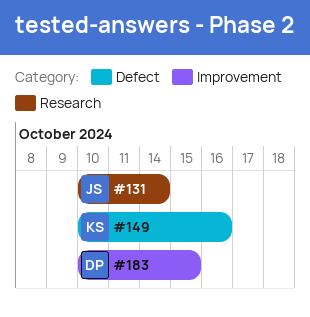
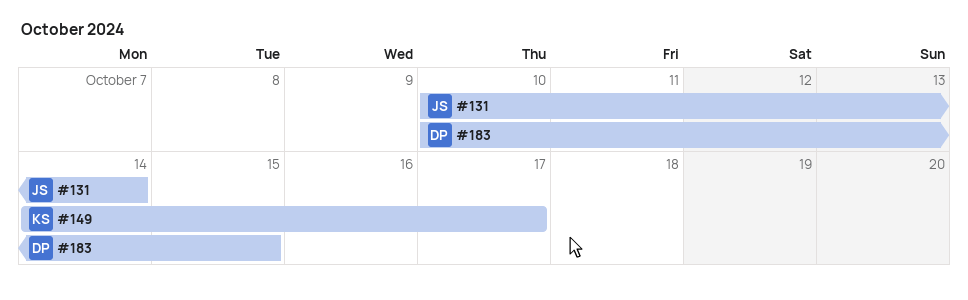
#149, start: Oct 10 -> Oct 14
#149, due: Oct 16 -> Oct 17

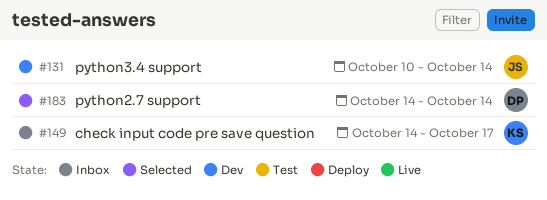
#183, start: Oct 10 -> Oct 14
#183, due: Oct 15 -> Oct 14

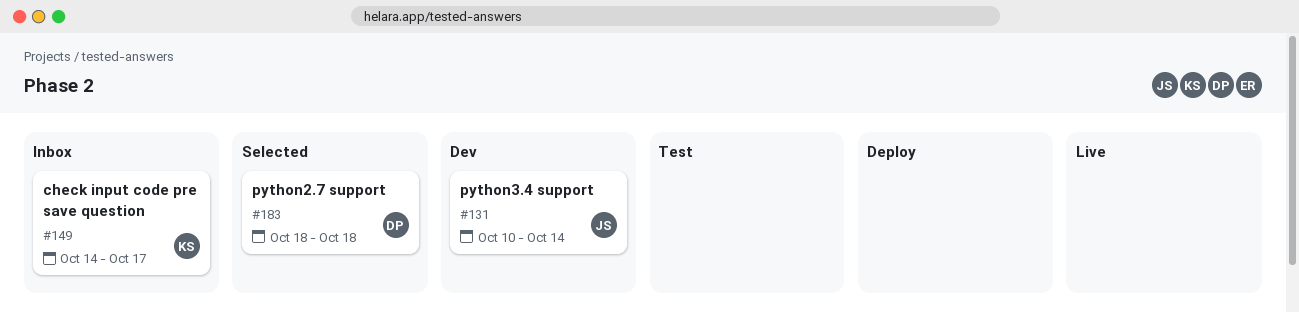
#183, start: Oct 14 -> Oct 18
#183, due: Oct 14 -> Oct 18

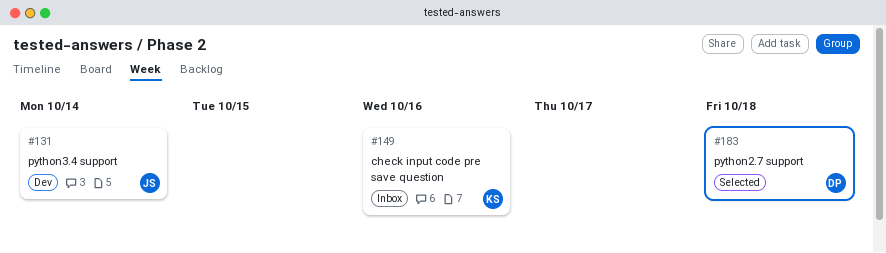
#149, due: Oct 17 -> Oct 16

